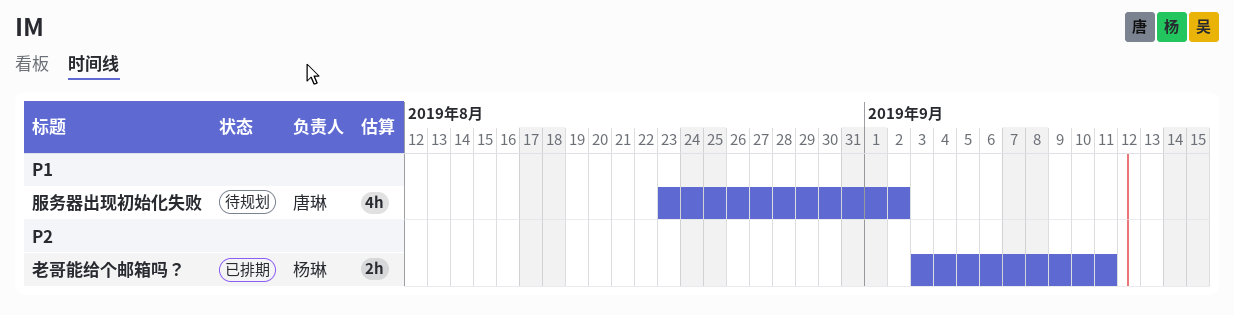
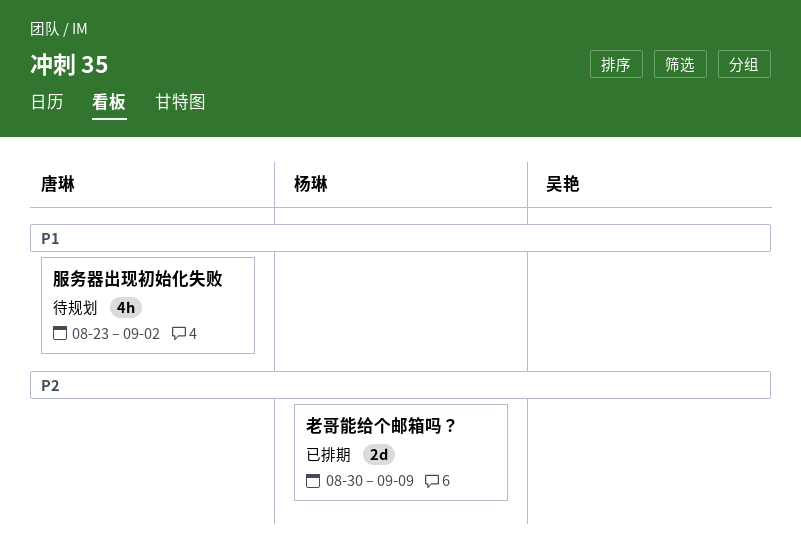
老哥能给个邮箱吗？, estimate: 2h -> 2d
老哥能给个邮箱吗？, start: Sep 3 -> Aug 30
老哥能给个邮箱吗？, due: Sep 11 -> Sep 9

